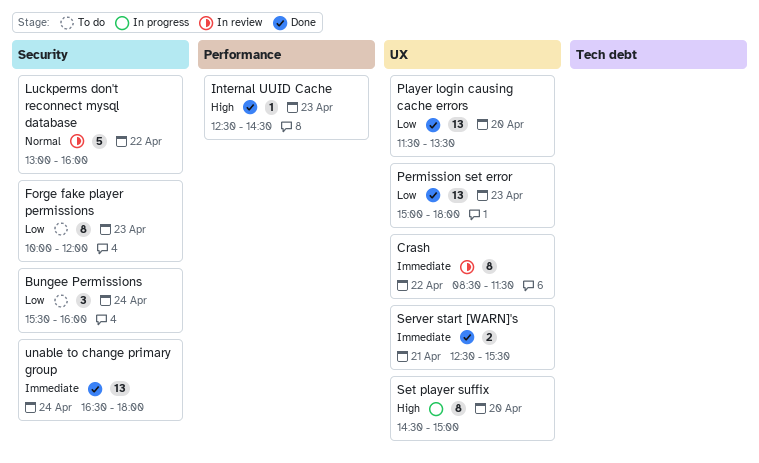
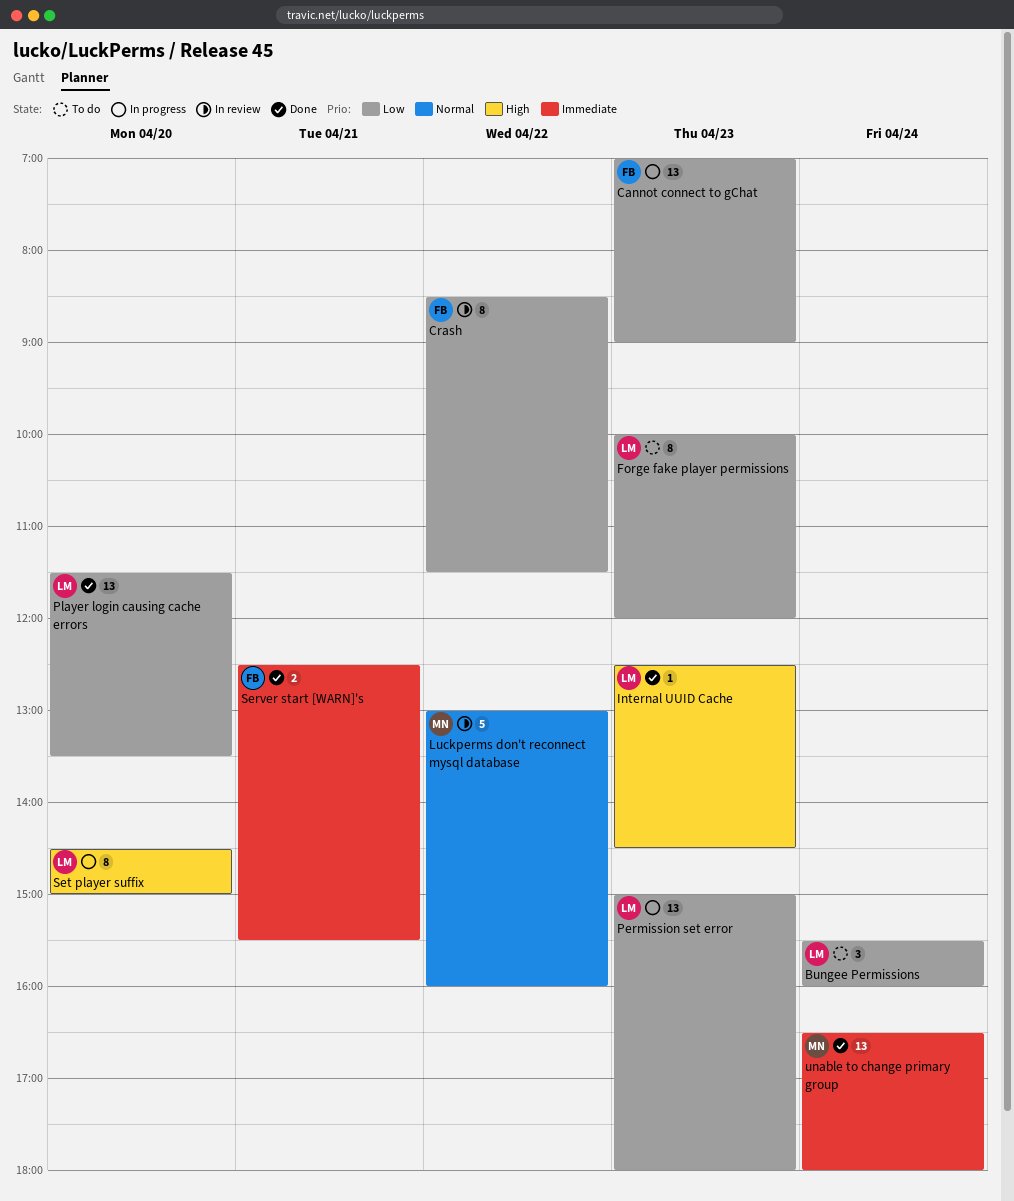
Cannot connect to gChat: none -> present
Crash, priority: Immediate -> Low
Permission set error, status: Done -> In progress

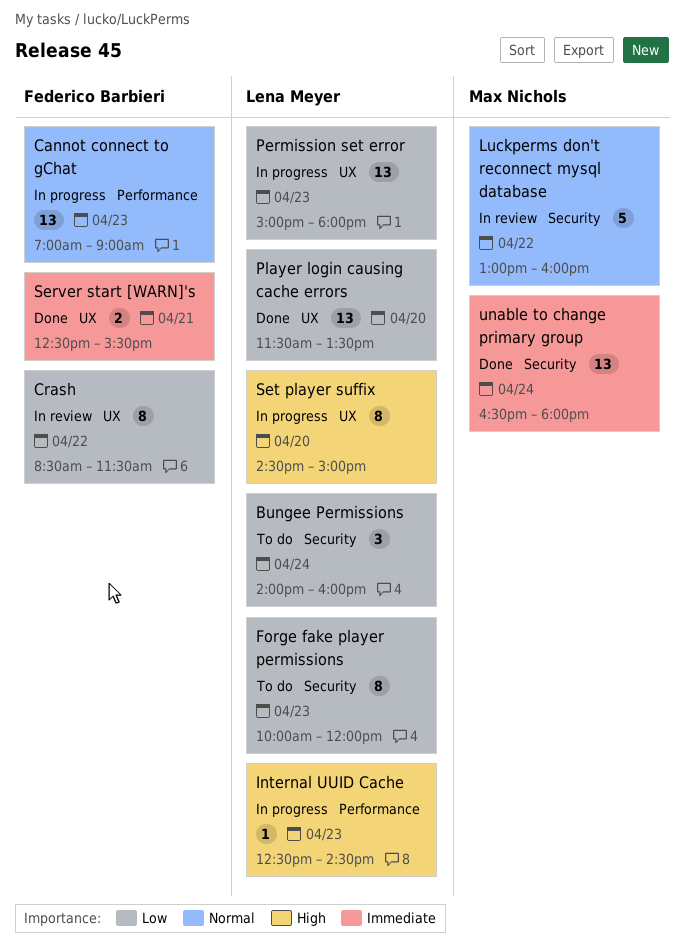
Bungee Permissions, begins: 15:30 -> 14:00
Cannot connect to gChat, priority: Low -> Normal
Internal UUID Cache, status: Done -> In progress

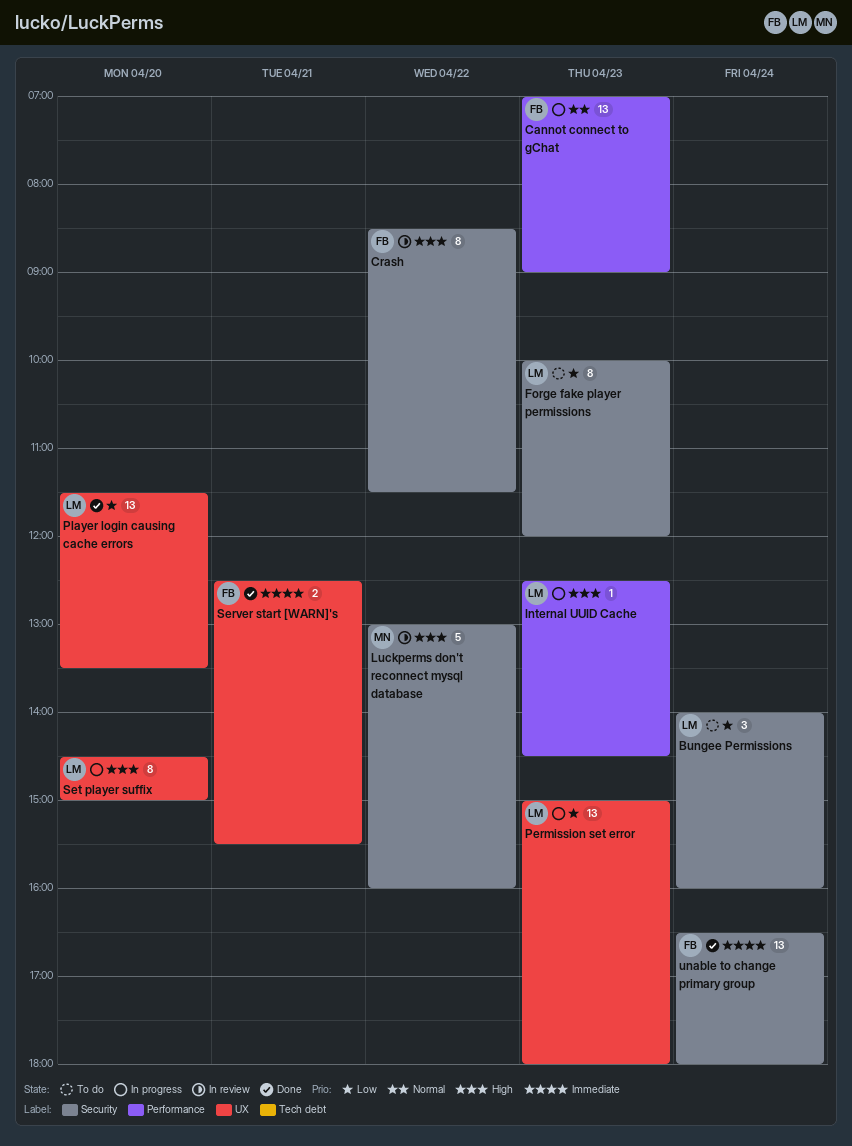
Crash, priority: Low -> High
Crash, label: UX -> Security
Luckperms don't reconnect mysql database, priority: Normal -> High
unable to change primary group, owner: Max Nichols -> Federico Barbieri

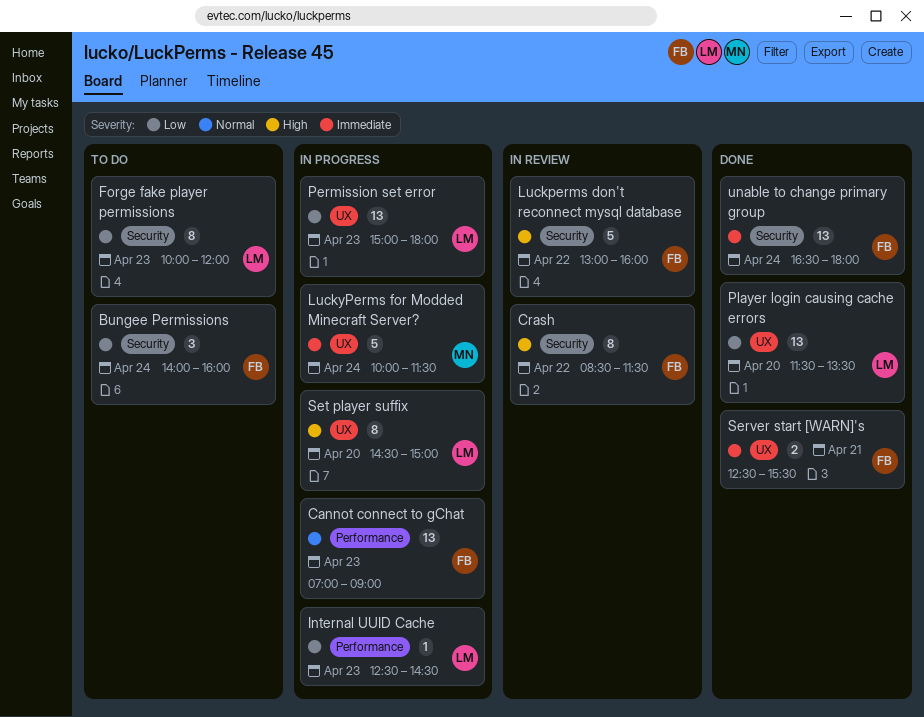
Bungee Permissions, owner: LM -> FB
Internal UUID Cache, priority: High -> Low
Luckperms don't reconnect mysql database, owner: MN -> FB
LuckyPerms for Modded Minecraft Server?: none -> present

